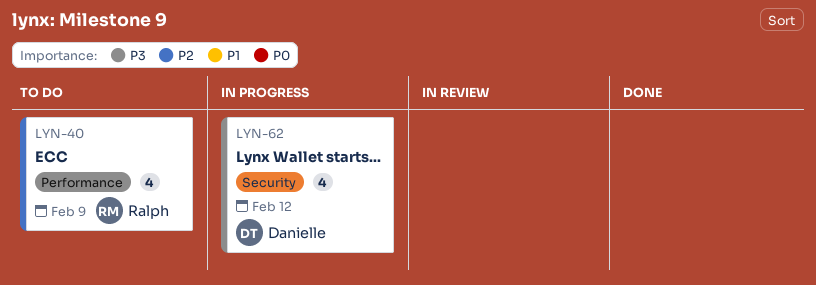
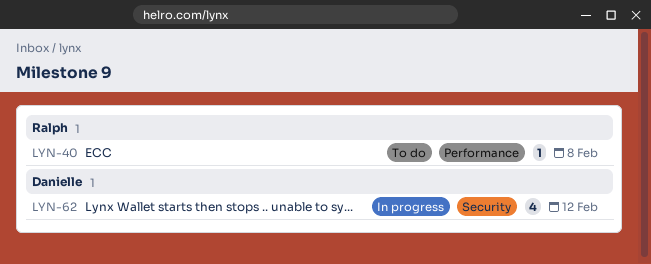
LYN-40, estimate: 4 -> 1
LYN-40, due: Feb 9 -> Feb 8

